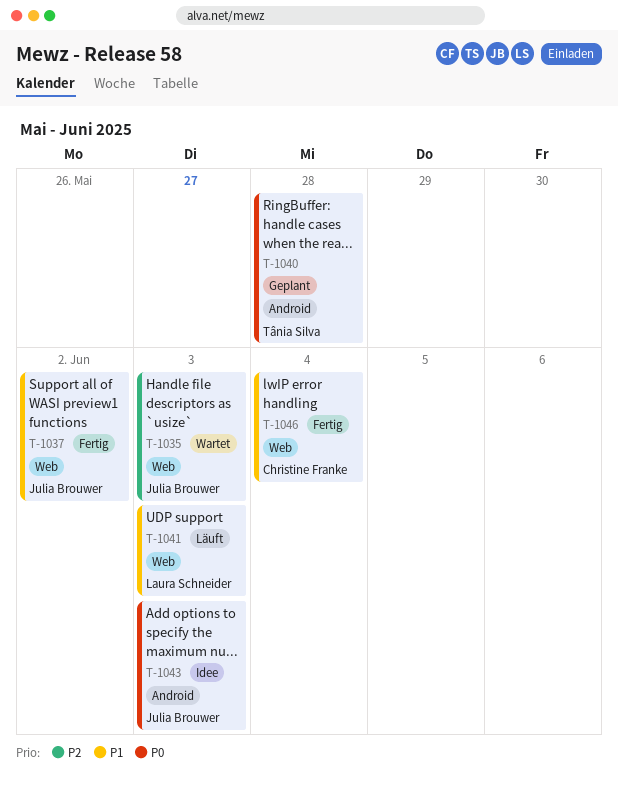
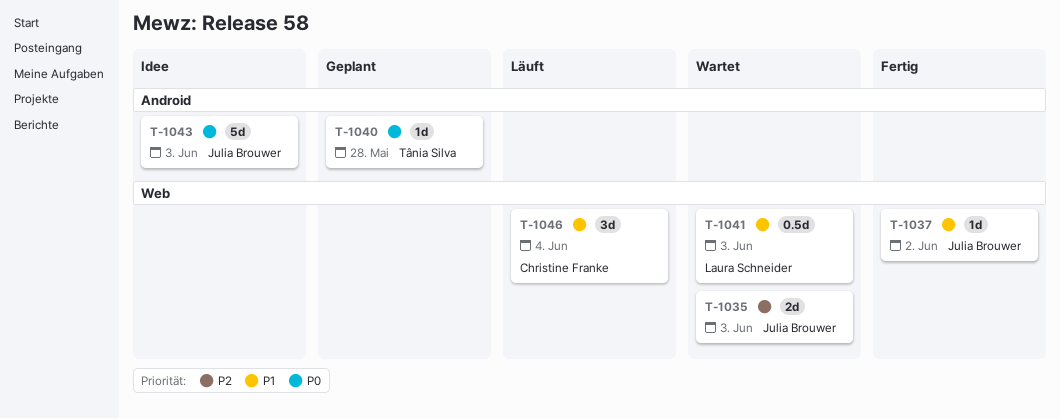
T-1041, status: Läuft -> Wartet
T-1046, status: Fertig -> Läuft

